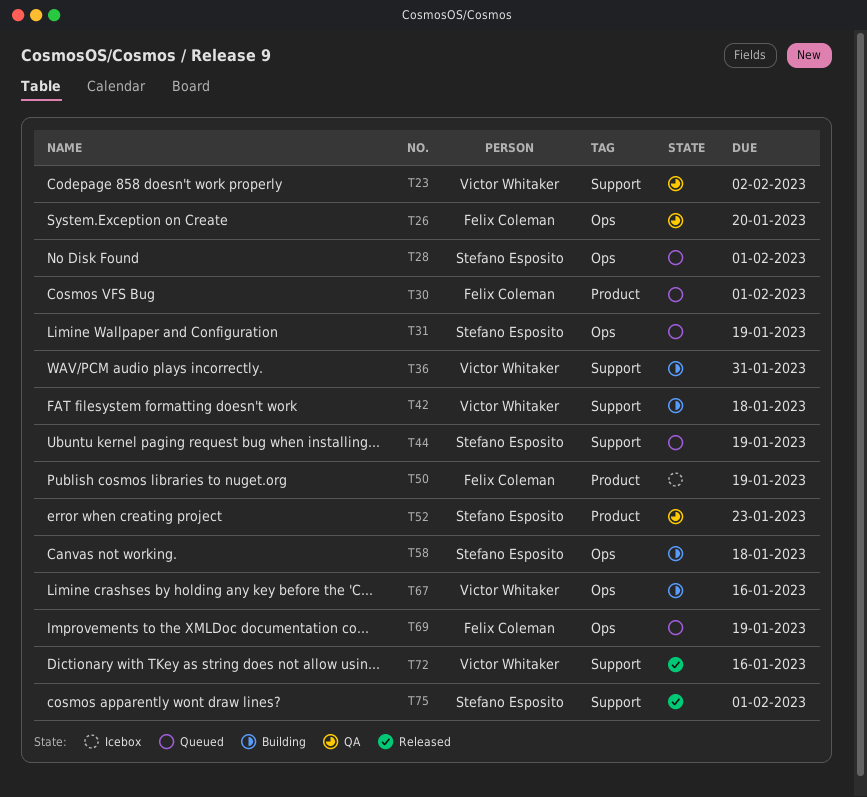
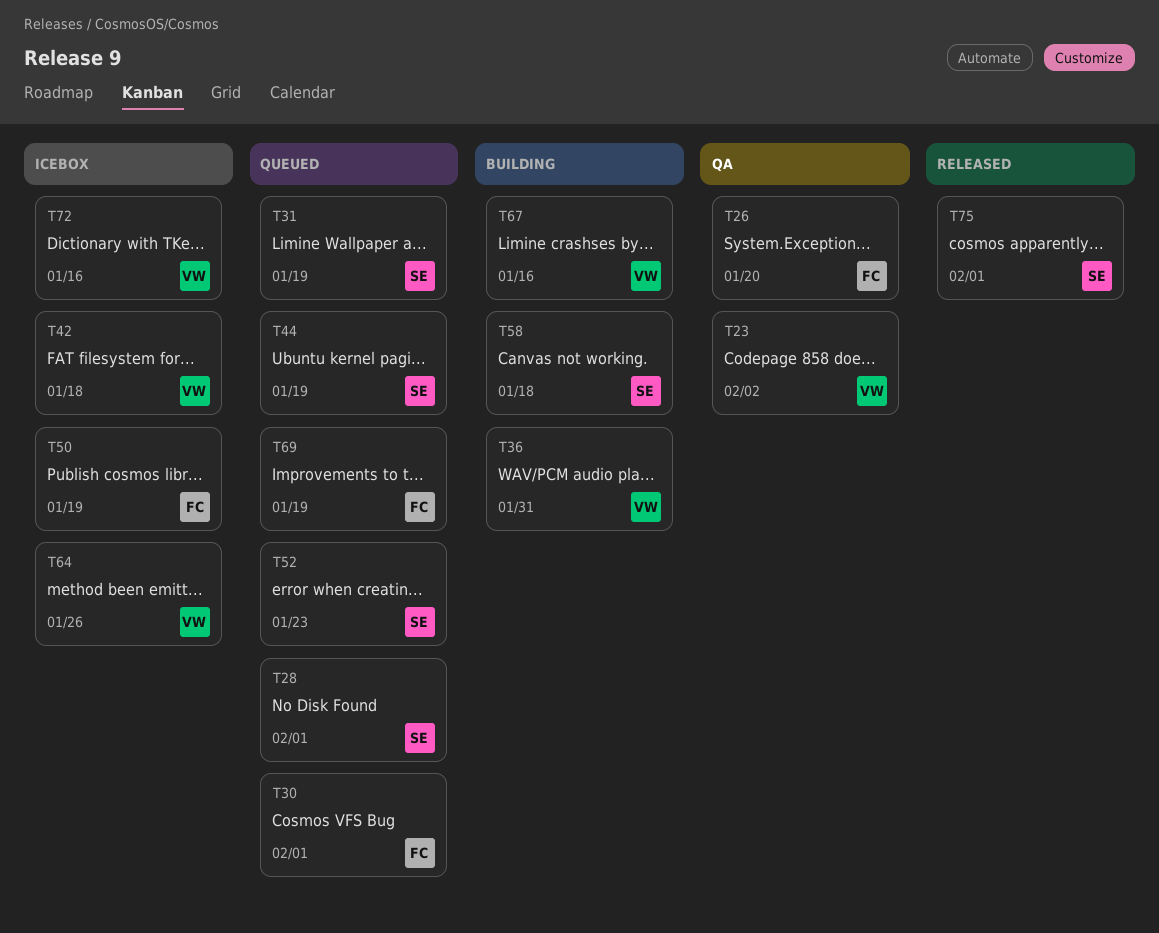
T42, status: Building -> Icebox
T52, status: QA -> Queued
T64: none -> present
T72, status: Released -> Icebox

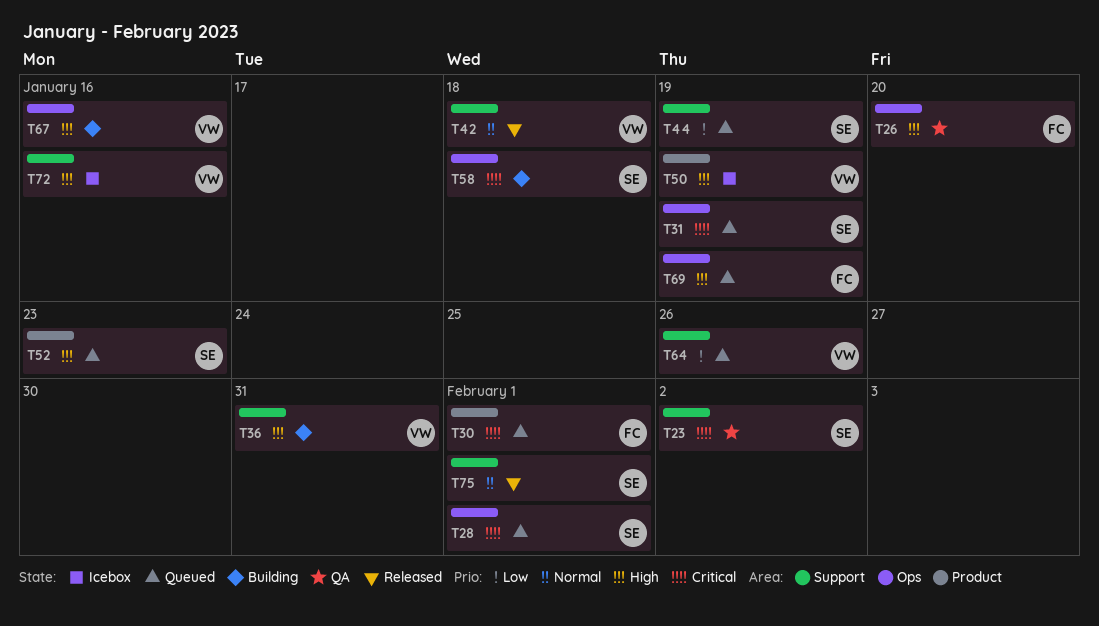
T23, owner: VW -> SE
T42, status: Icebox -> Released
T50, owner: FC -> VW
T64, status: Icebox -> Queued

